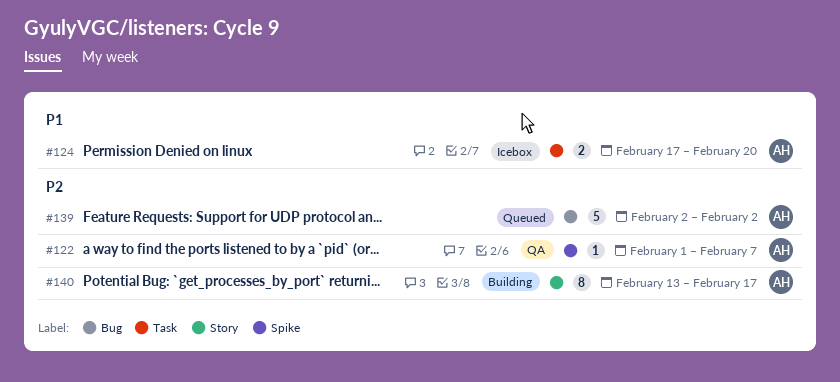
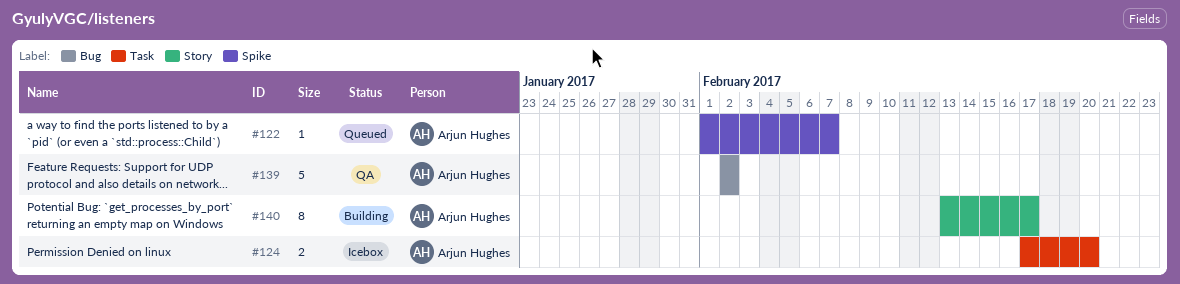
#122, status: QA -> Queued
#139, status: Queued -> QA

